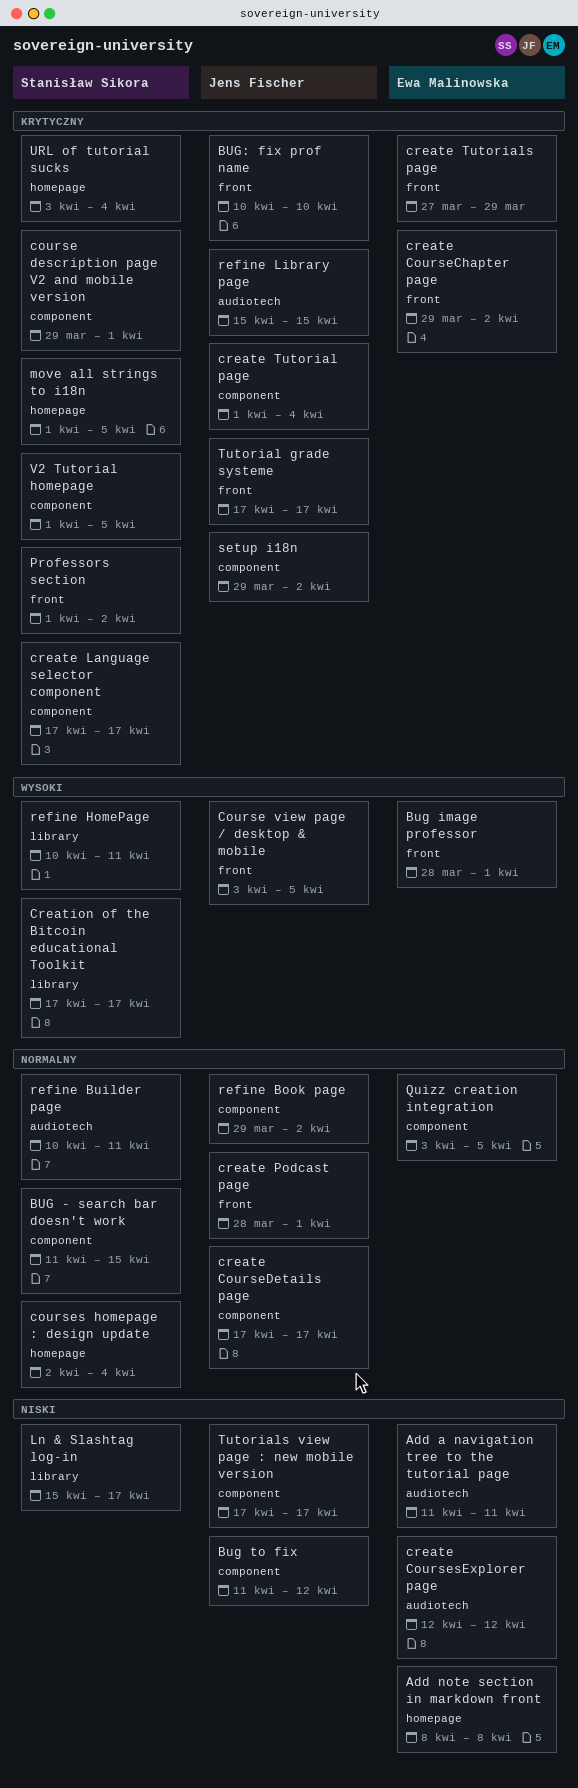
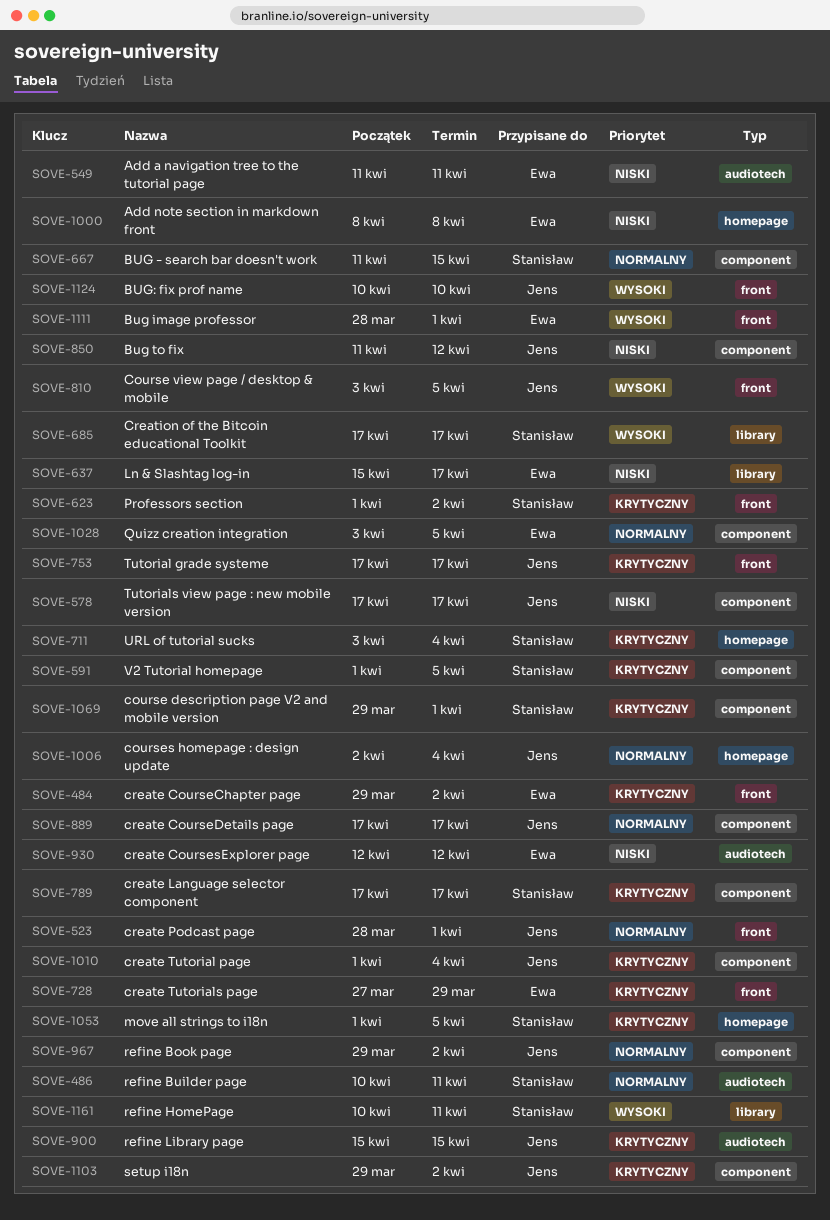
BUG: fix prof name, priority: Krytyczny -> Wysoki
courses homepage : design update, owner: Stanisław Sikora -> Jens Fischer
Ln & Slashtag log-in, owner: Stanisław Sikora -> Ewa Malinowska

